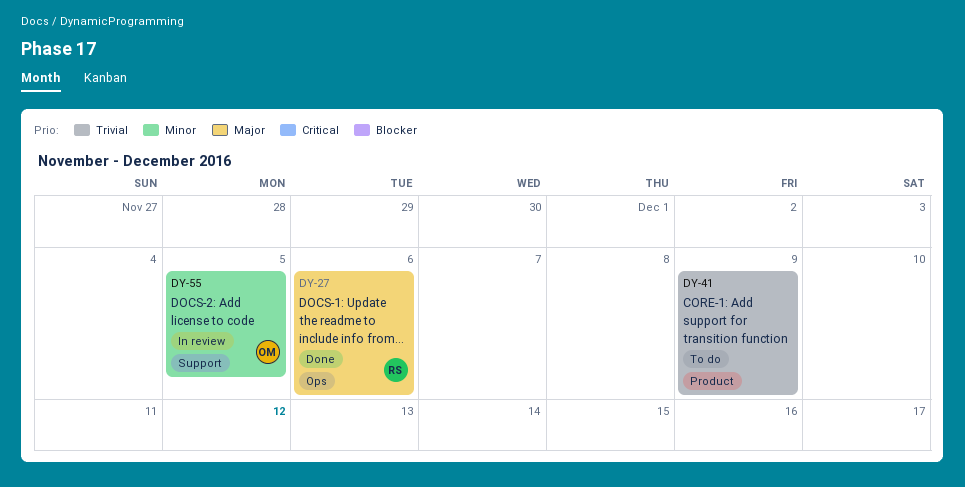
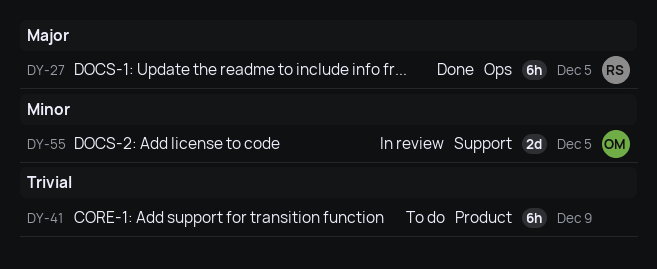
DY-27, due: Dec 6 -> Dec 5

